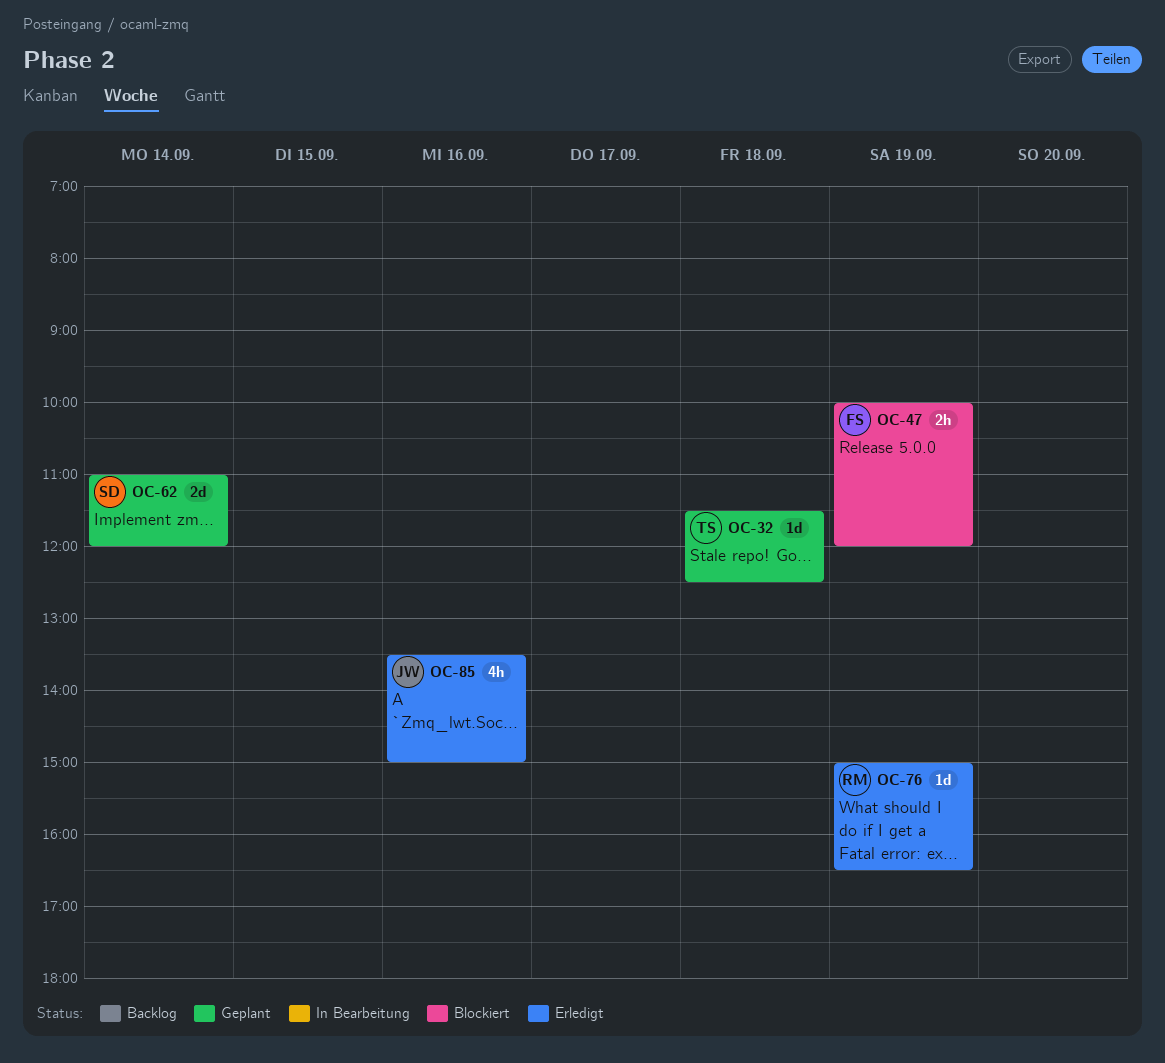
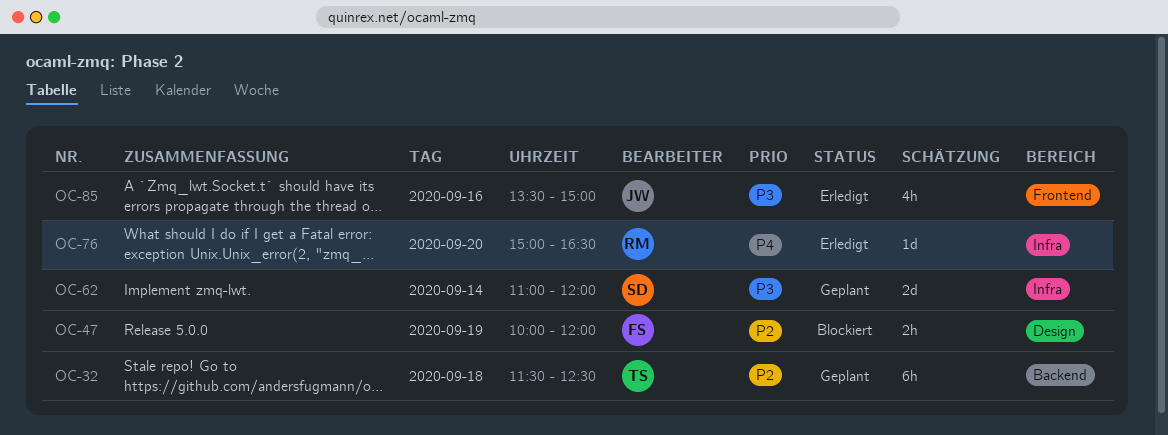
OC-32, estimate: 1d -> 6h
OC-76, day: Sep 19 -> Sep 20

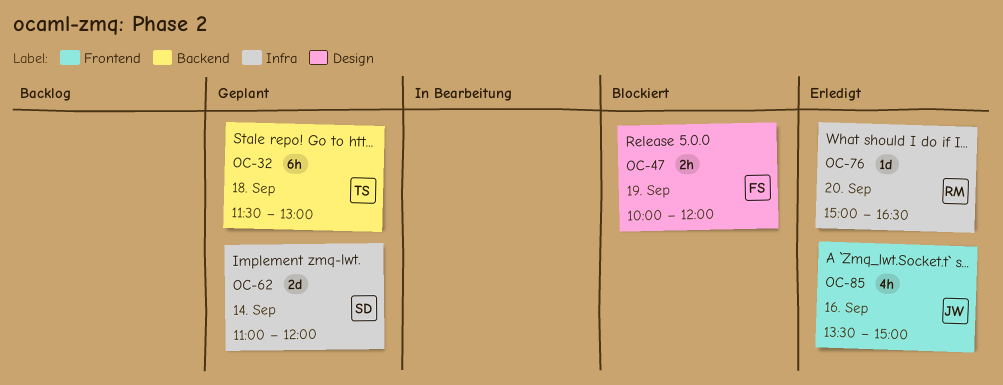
OC-32, ends: 12:30 -> 13:00

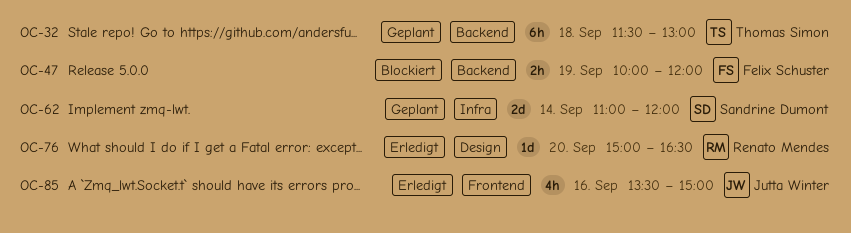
OC-47, label: Design -> Backend
OC-76, label: Infra -> Design

